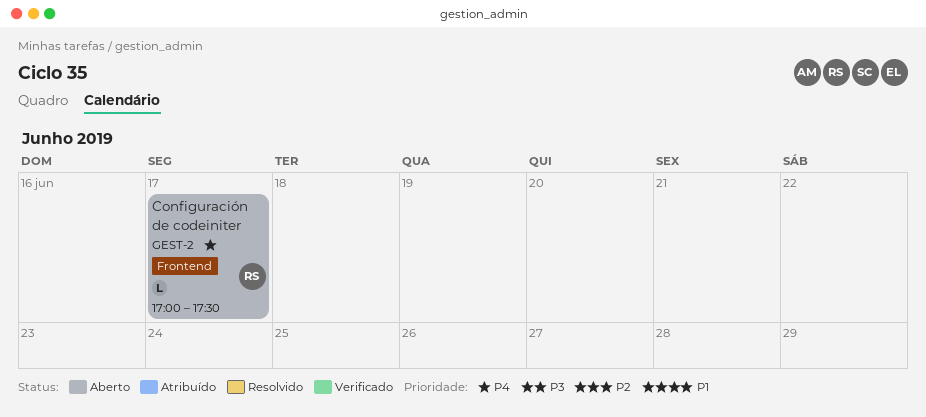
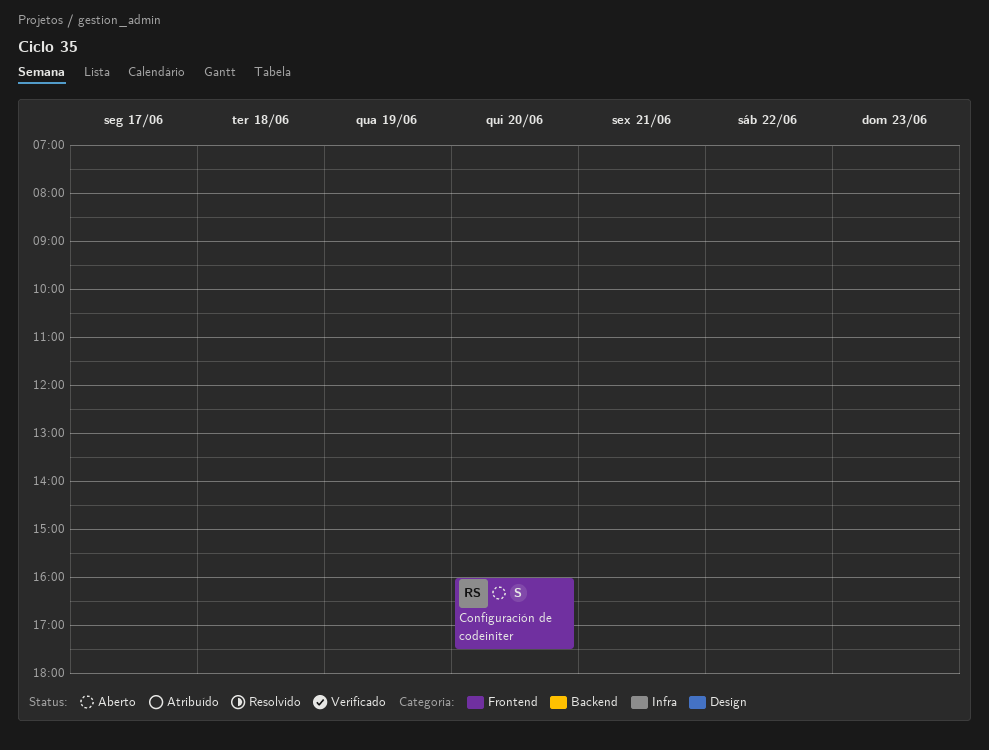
Configuración de codeiniter, estimate: L -> S
Configuración de codeiniter, day: Jun 17 -> Jun 20
Configuración de codeiniter, begins: 17:00 -> 16:00

